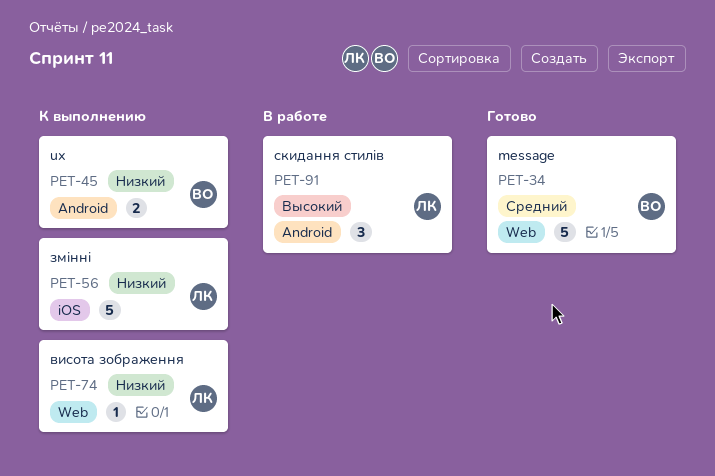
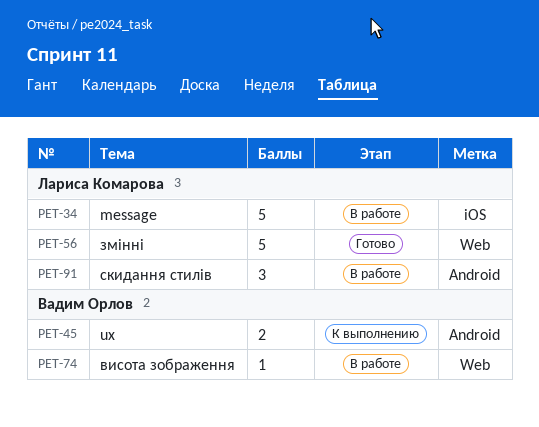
PET-34, status: Готово -> В работе
PET-34, owner: Вадим Орлов -> Лариса Комарова
PET-34, label: Web -> iOS
PET-56, status: К выполнению -> Готово
PET-56, label: iOS -> Web
PET-74, status: К выполнению -> В работе
PET-74, owner: Лариса Комарова -> Вадим Орлов

